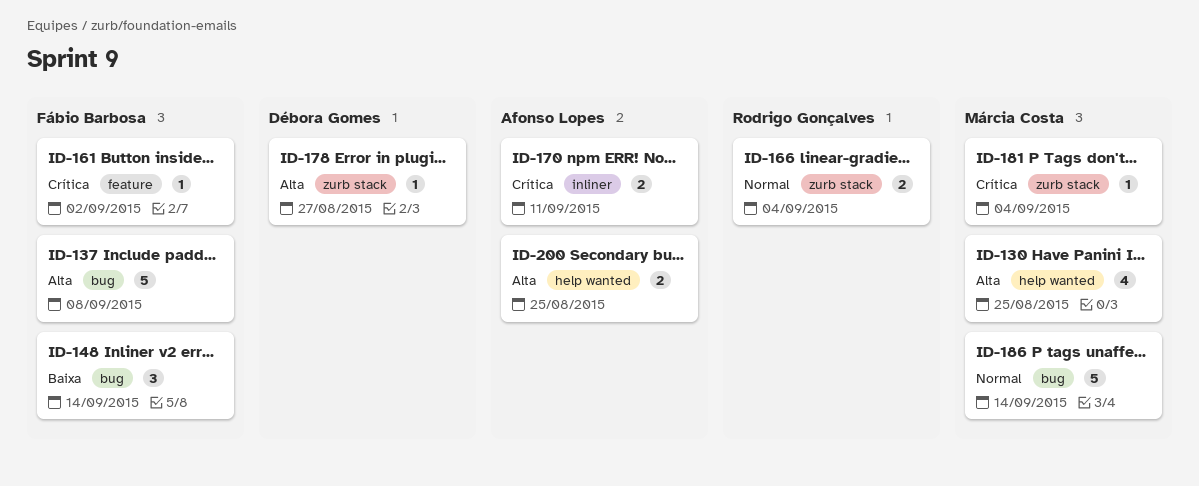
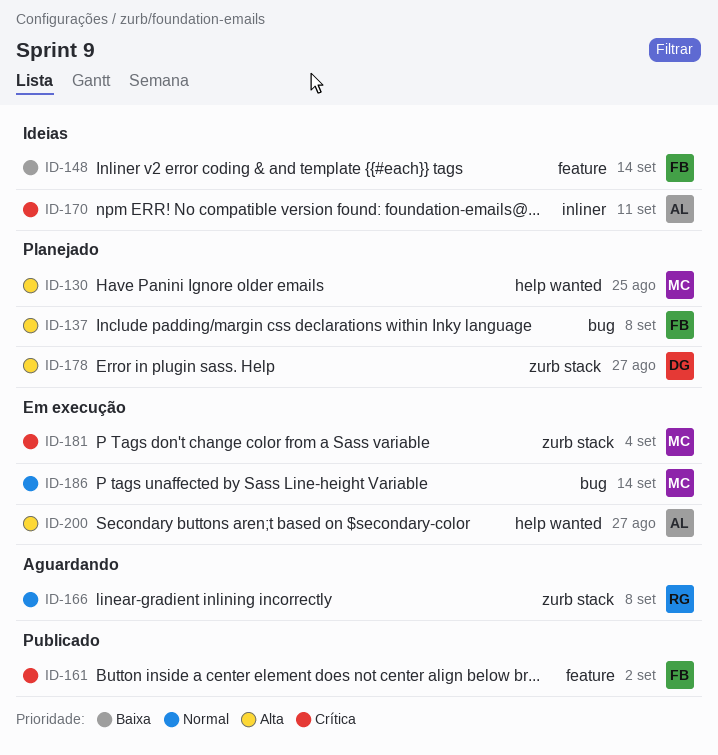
ID-148, label: bug -> feature
ID-166, due: Sep 4 -> Sep 8
ID-200, due: Aug 25 -> Aug 27

